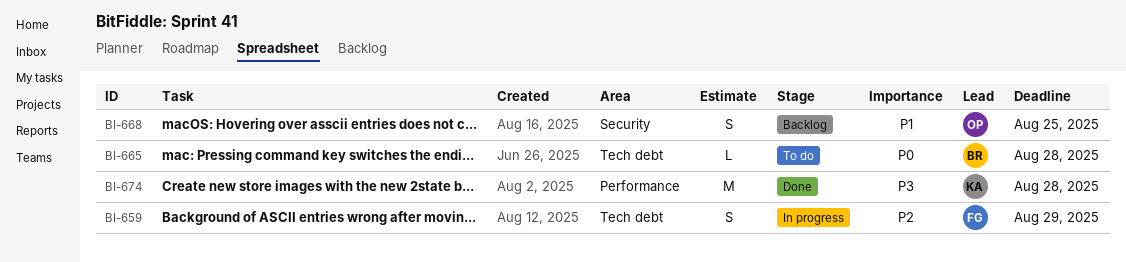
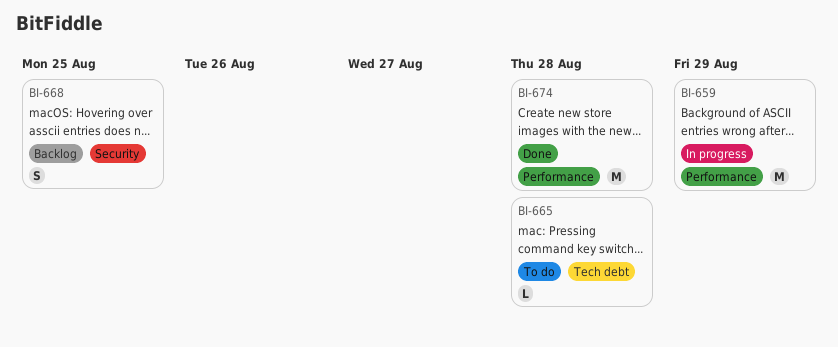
BI-659, label: Tech debt -> Performance
BI-659, estimate: S -> M

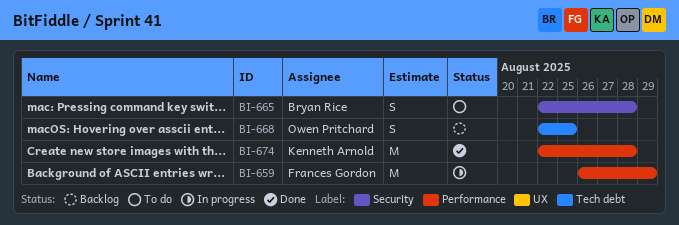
BI-665, label: Tech debt -> Security
BI-665, estimate: L -> S
BI-668, label: Security -> Tech debt

